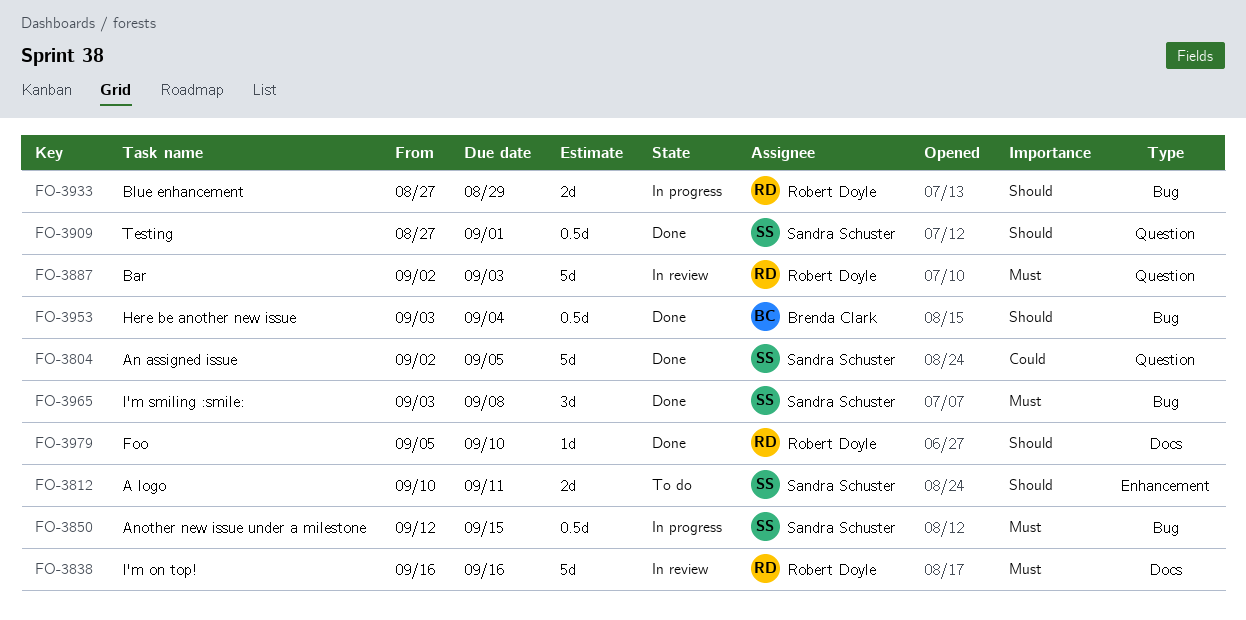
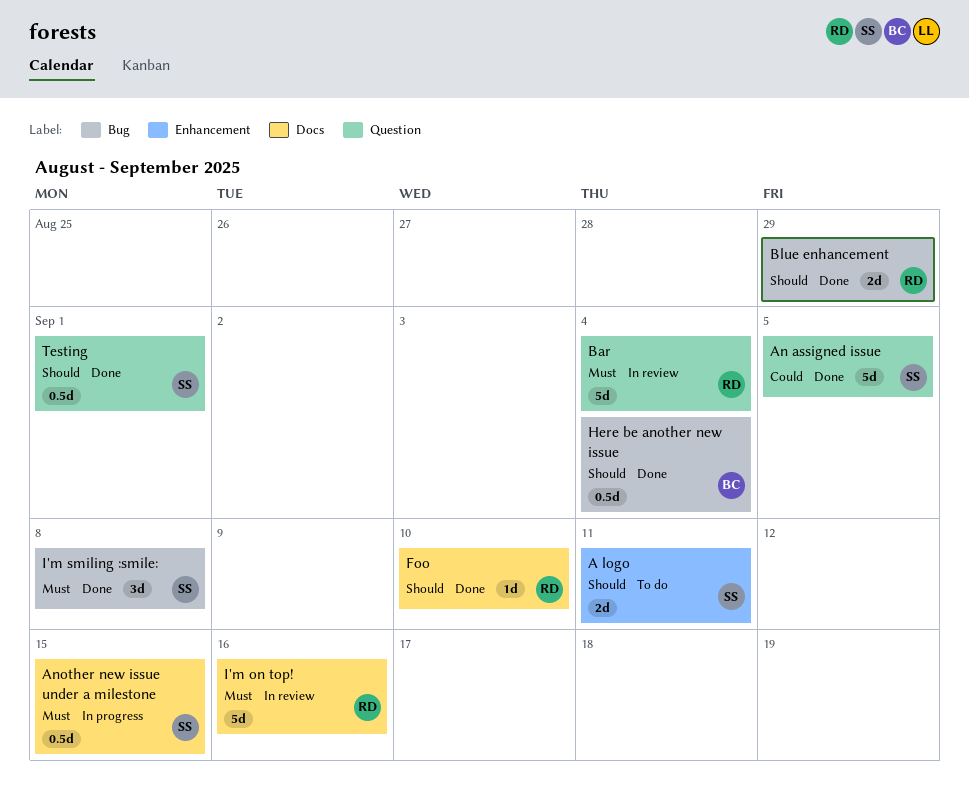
Another new issue under a milestone, label: Bug -> Docs
Bar, due: Sep 3 -> Sep 4
Blue enhancement, status: In progress -> Done

